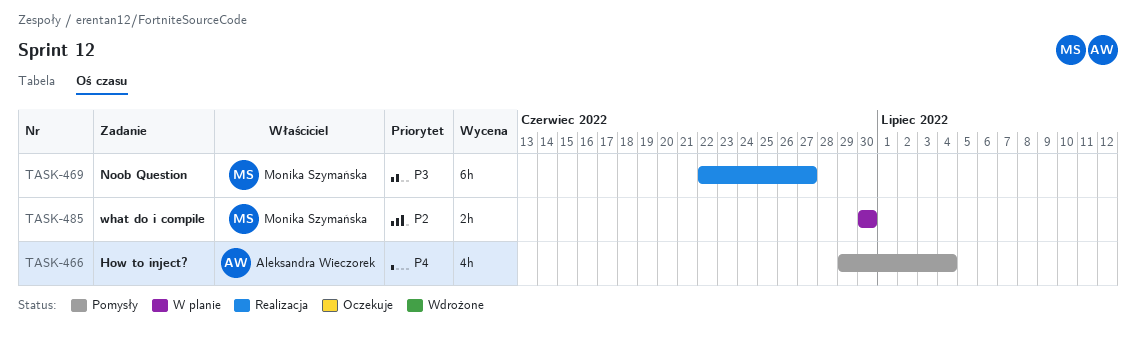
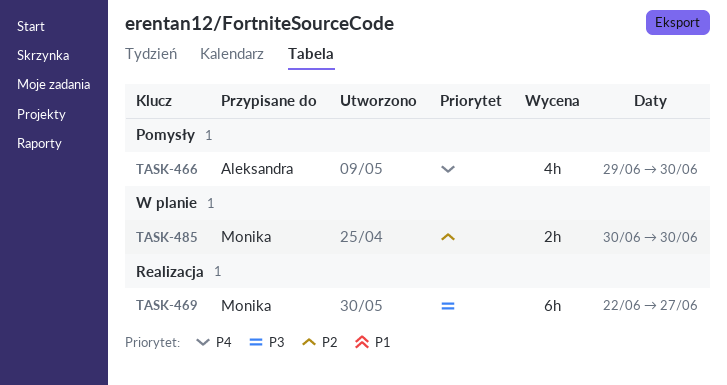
TASK-466, due: Jul 4 -> Jun 30

